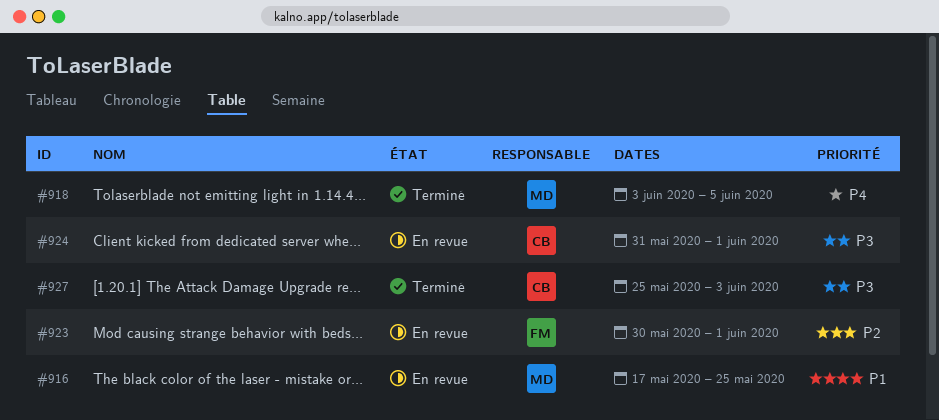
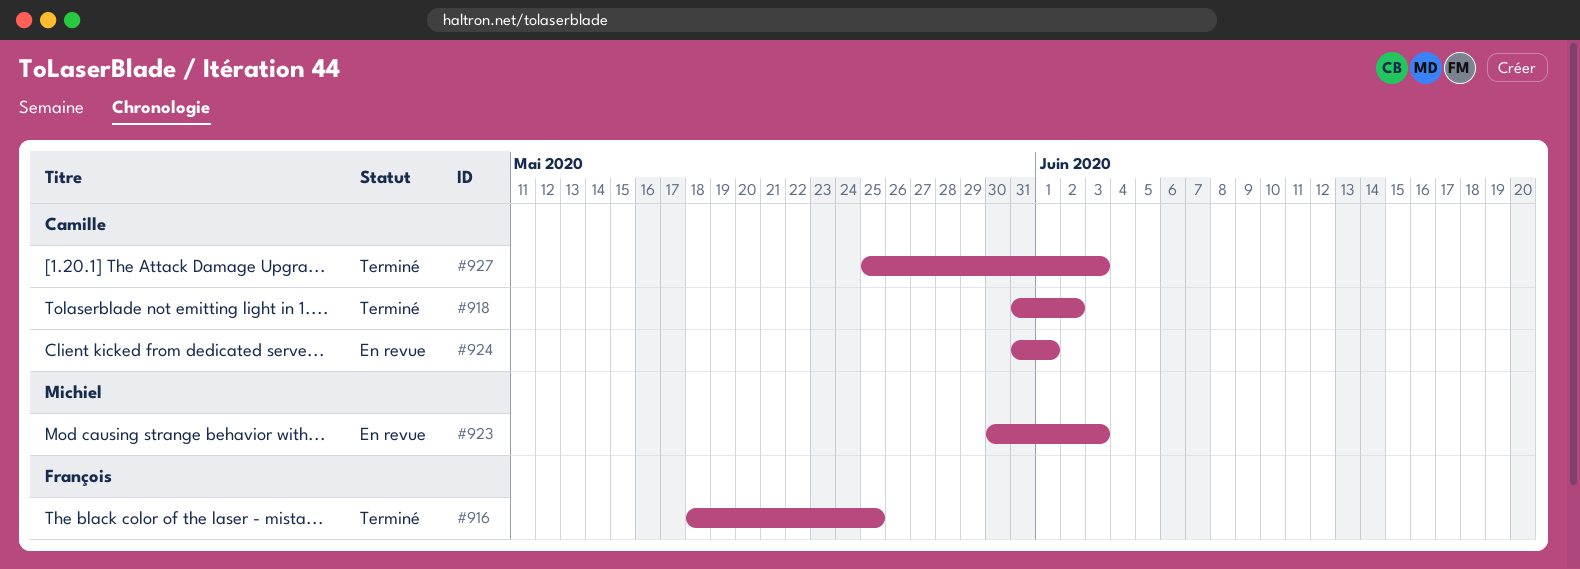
#916, status: En revue -> Terminé
#916, owner: Michiel -> François
#916, start: May 17 -> May 18
#918, owner: Michiel -> Camille
#918, start: Jun 3 -> May 31
#918, due: Jun 5 -> Jun 2
#923, owner: François -> Michiel
#923, due: Jun 1 -> Jun 3

